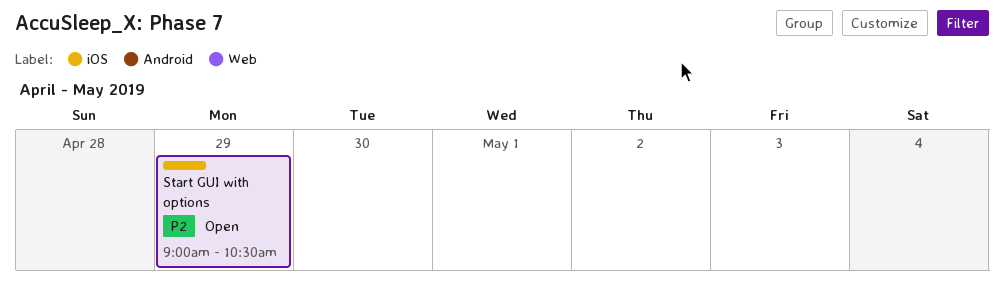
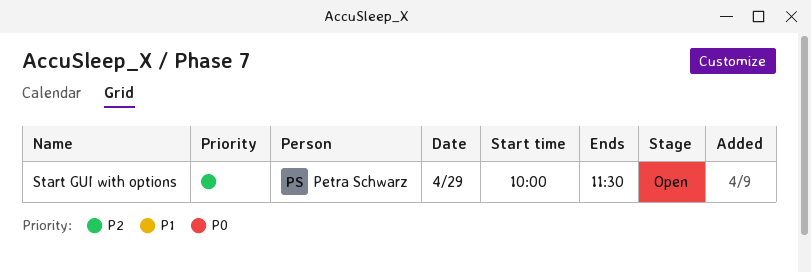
Start GUI with options, begins: 09:00 -> 10:00
Start GUI with options, ends: 10:30 -> 11:30

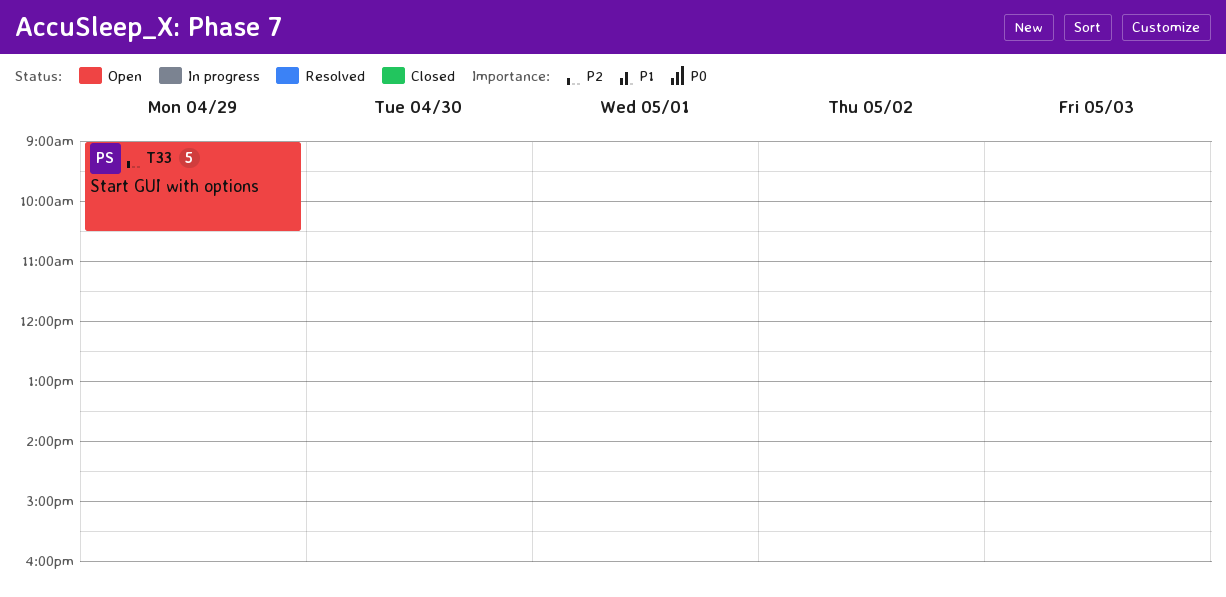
Start GUI with options, begins: 10:00 -> 09:00
Start GUI with options, ends: 11:30 -> 10:30

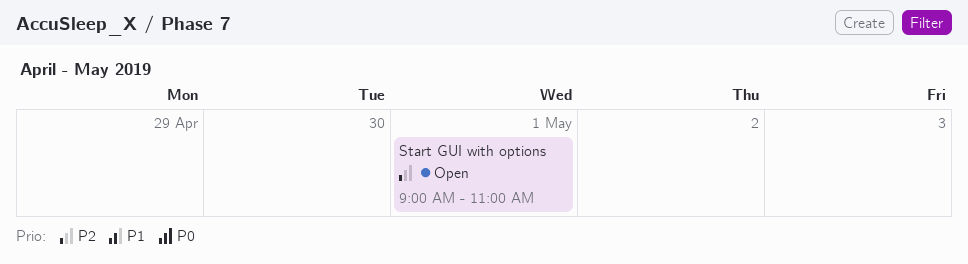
Start GUI with options, day: Apr 29 -> May 1
Start GUI with options, ends: 10:30 -> 11:00

